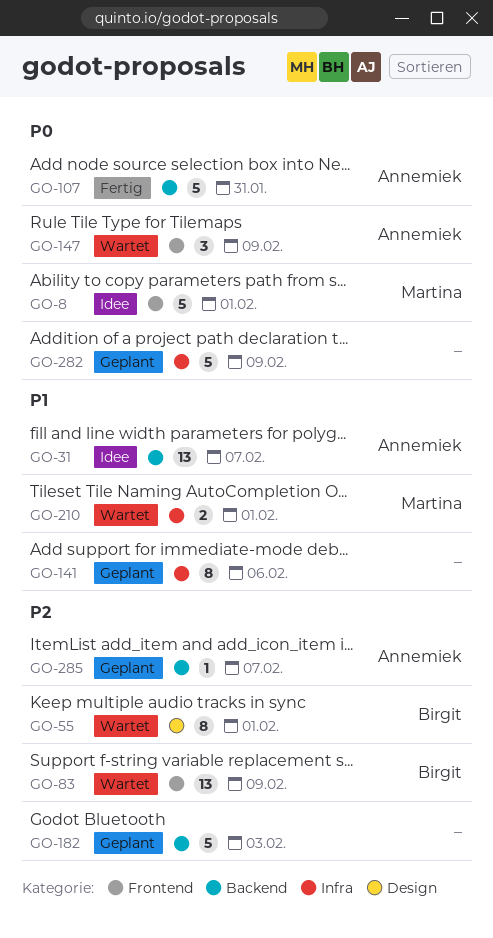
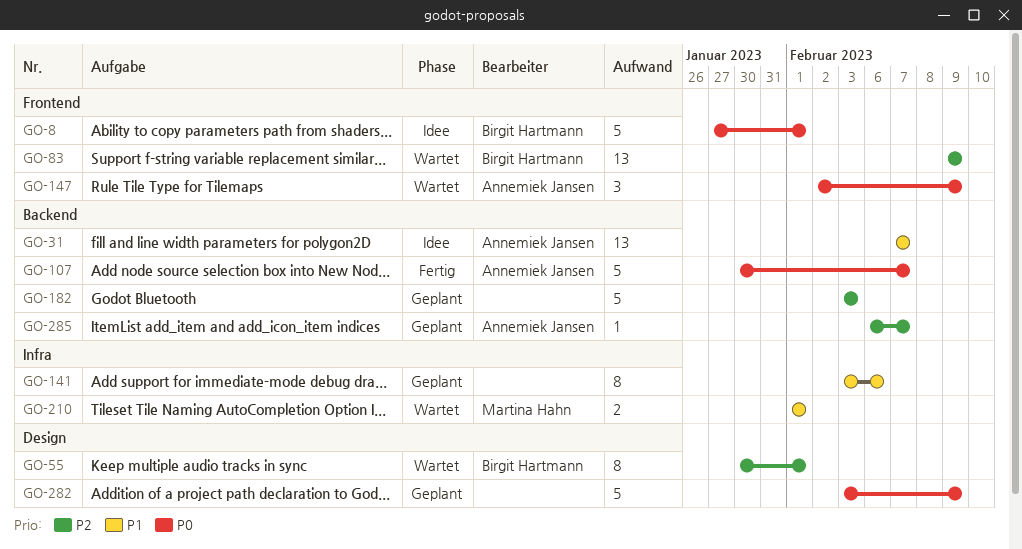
GO-8, owner: Martina Hahn -> Birgit Hartmann
GO-107, due: Jan 31 -> Feb 7
GO-282, label: Infra -> Design

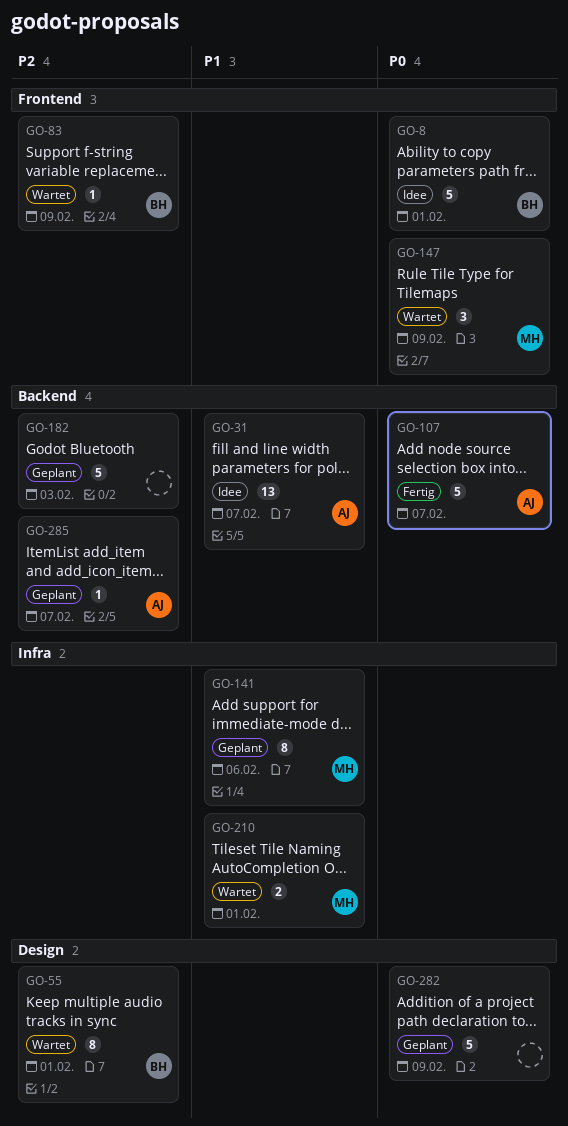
GO-83, estimate: 13 -> 1
GO-141, owner: none -> Martina Hahn
GO-147, owner: Annemiek Jansen -> Martina Hahn

